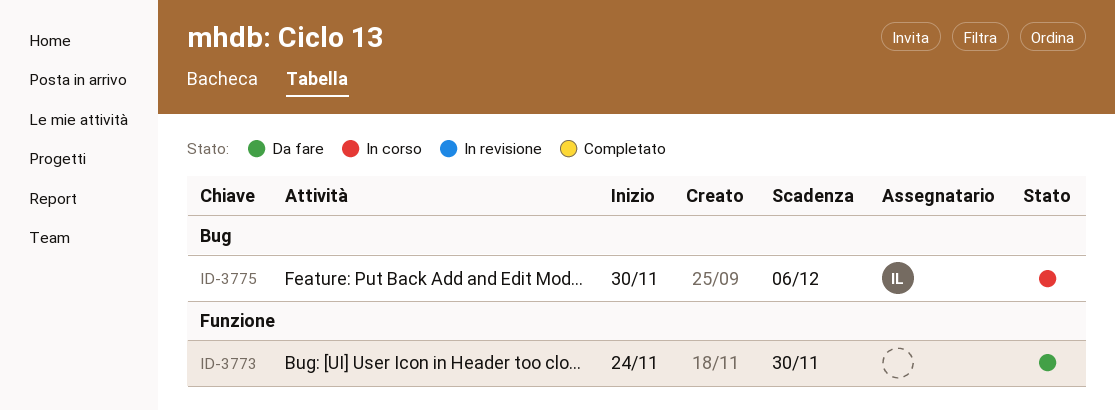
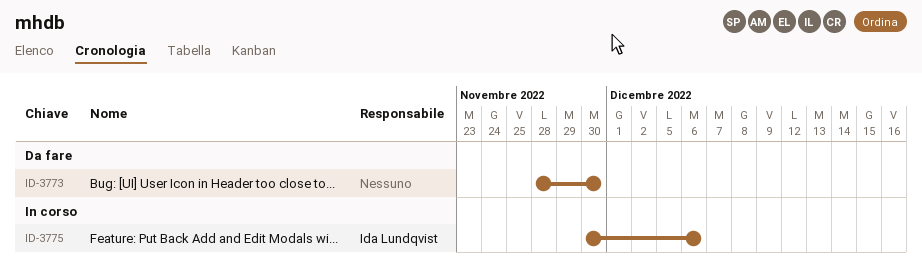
ID-3773, start: Nov 24 -> Nov 28

